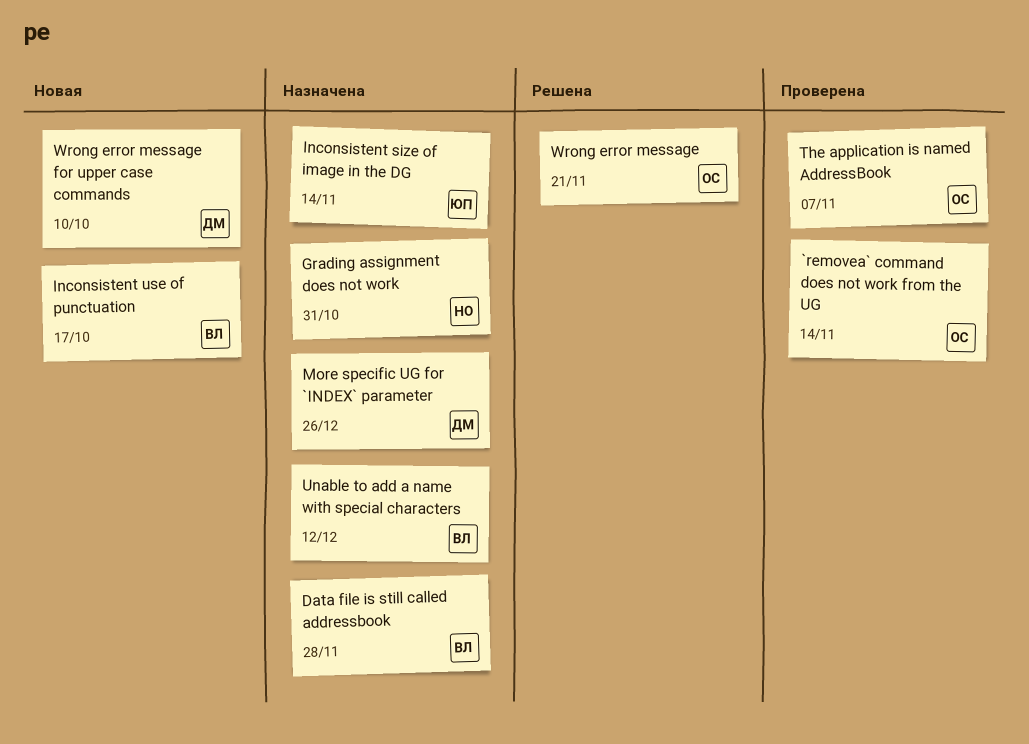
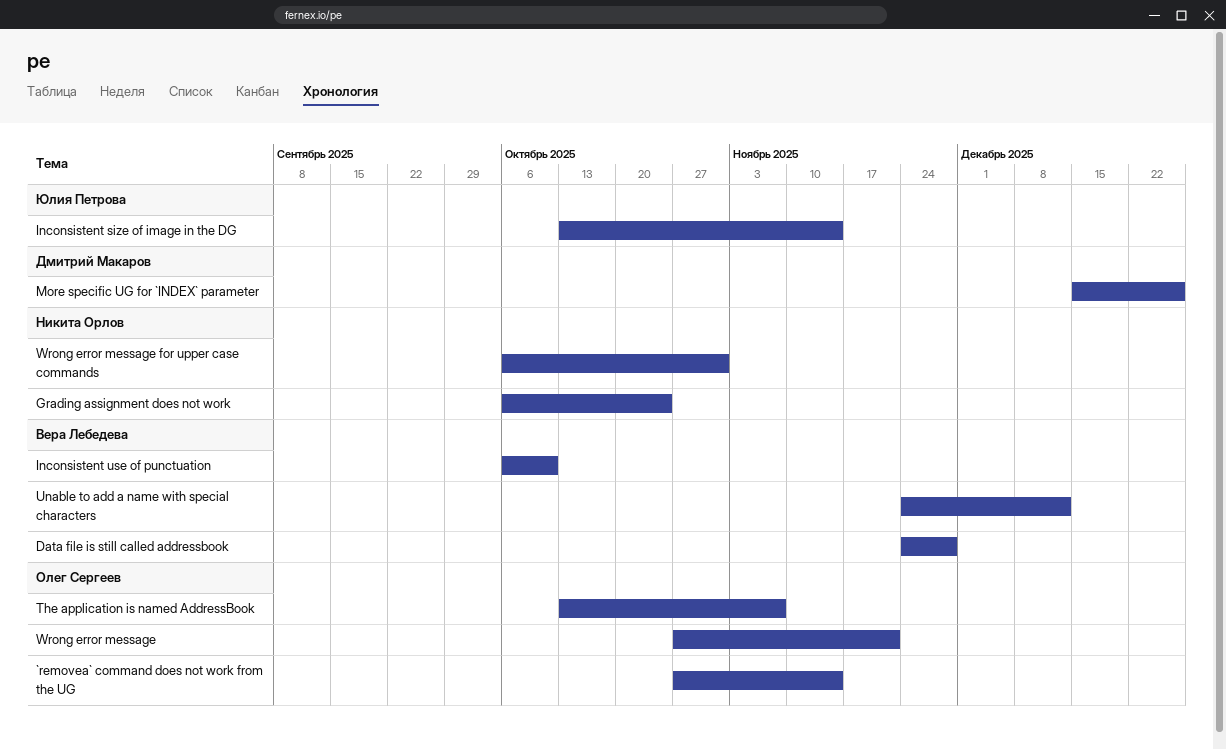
Grading assignment does not work, due: Oct 31 -> Oct 24
Inconsistent use of punctuation, due: Oct 17 -> Oct 10
Wrong error message for upper case commands, owner: Дмитрий Макаров -> Никита Орлов
Wrong error message for upper case commands, due: Oct 10 -> Oct 31

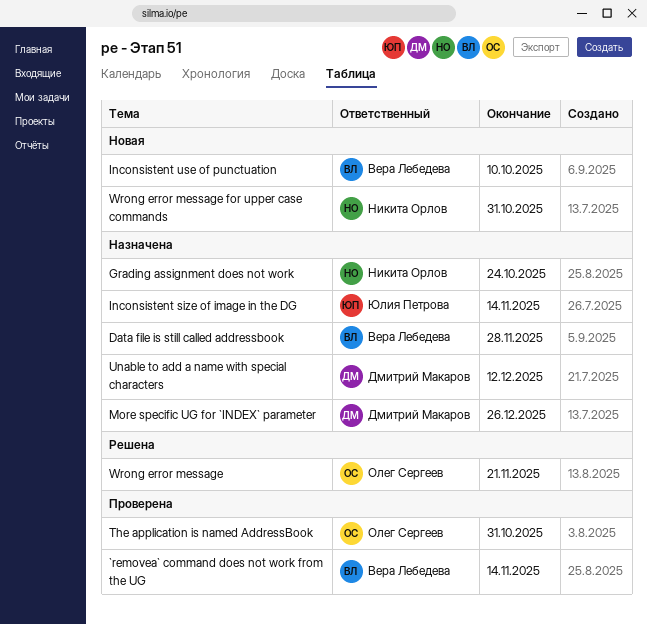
`removea` command does not work from the UG, owner: Олег Сергеев -> Вера Лебедева
The application is named AddressBook, due: Nov 7 -> Oct 31
Unable to add a name with special characters, owner: Вера Лебедева -> Дмитрий Макаров

